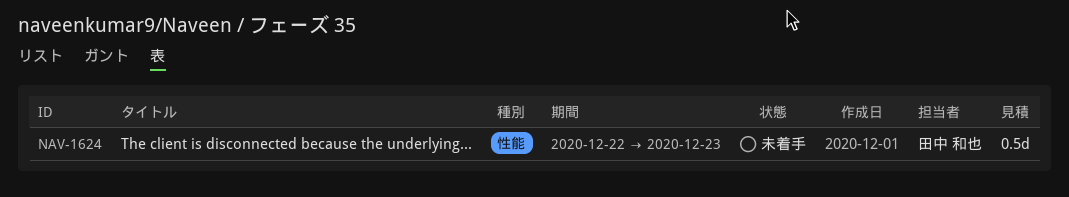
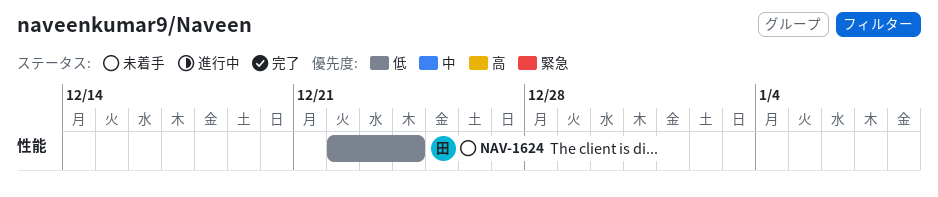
NAV-1624, due: Dec 23 -> Dec 24

